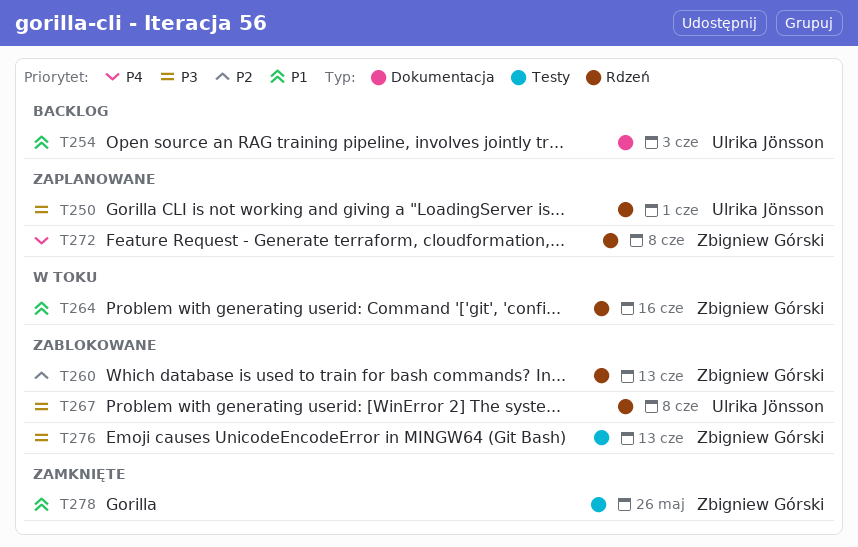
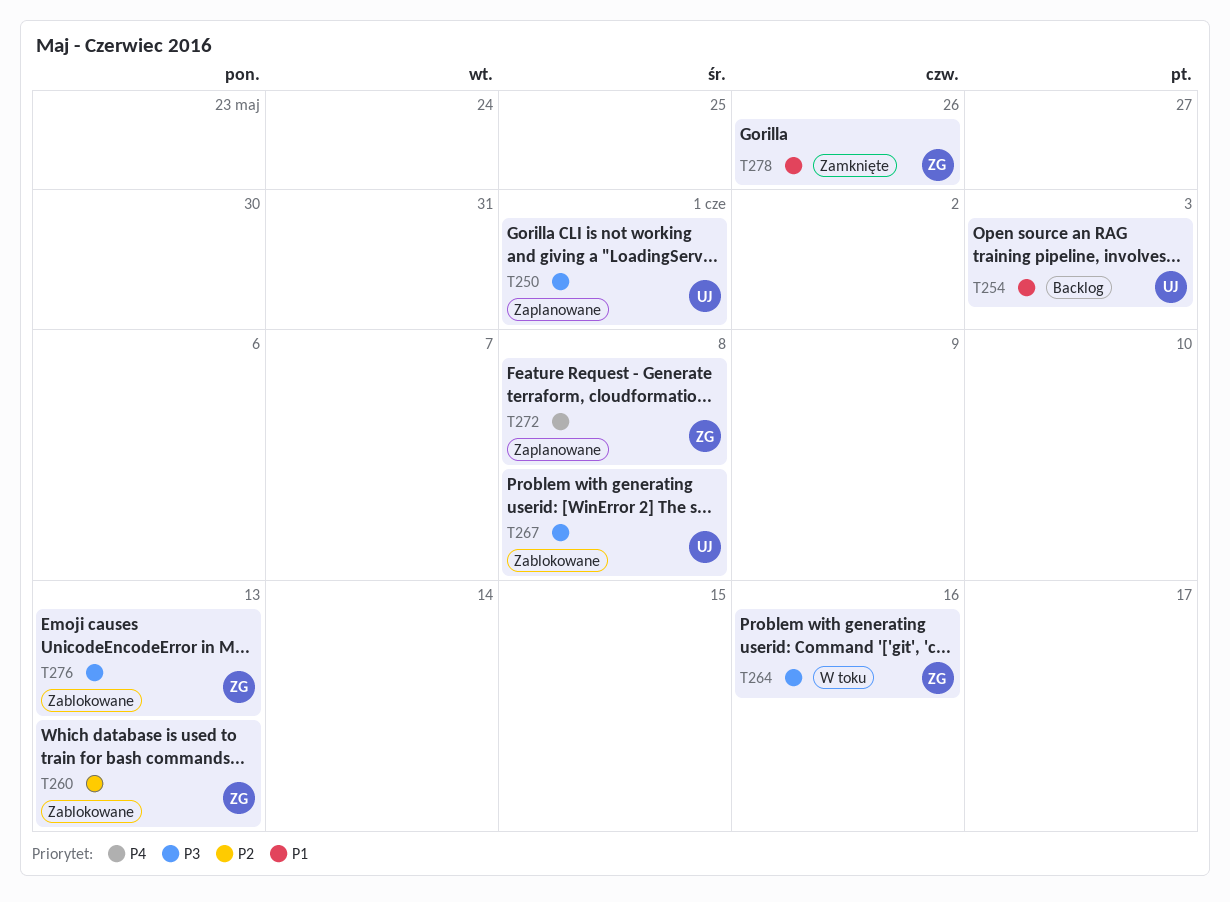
T264, priority: P1 -> P3

